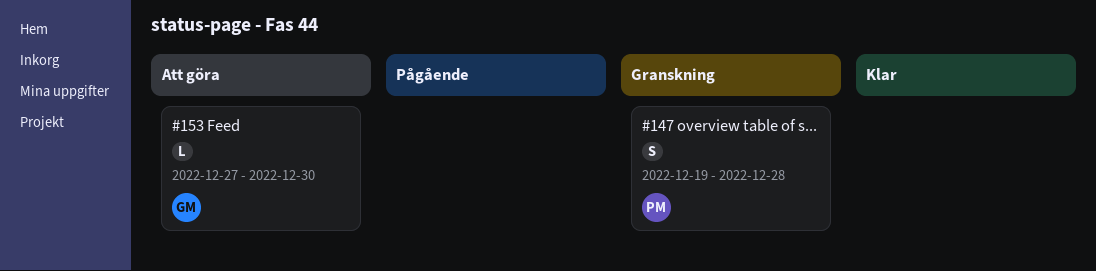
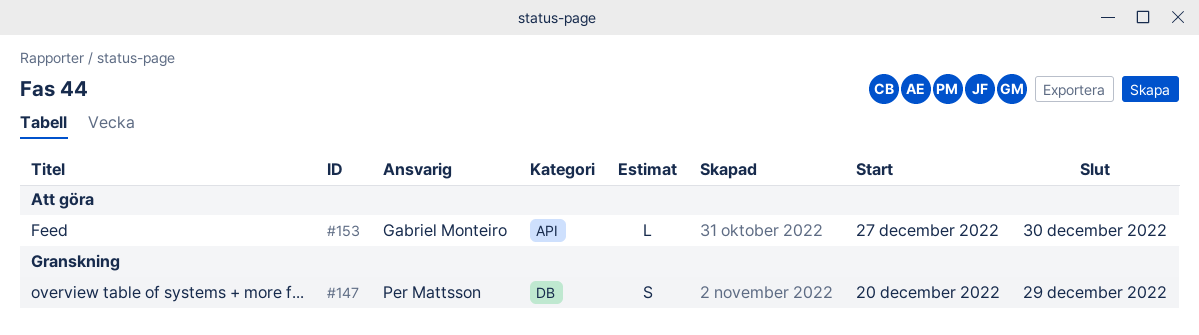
#147, start: Dec 19 -> Dec 20
#147, due: Dec 28 -> Dec 29

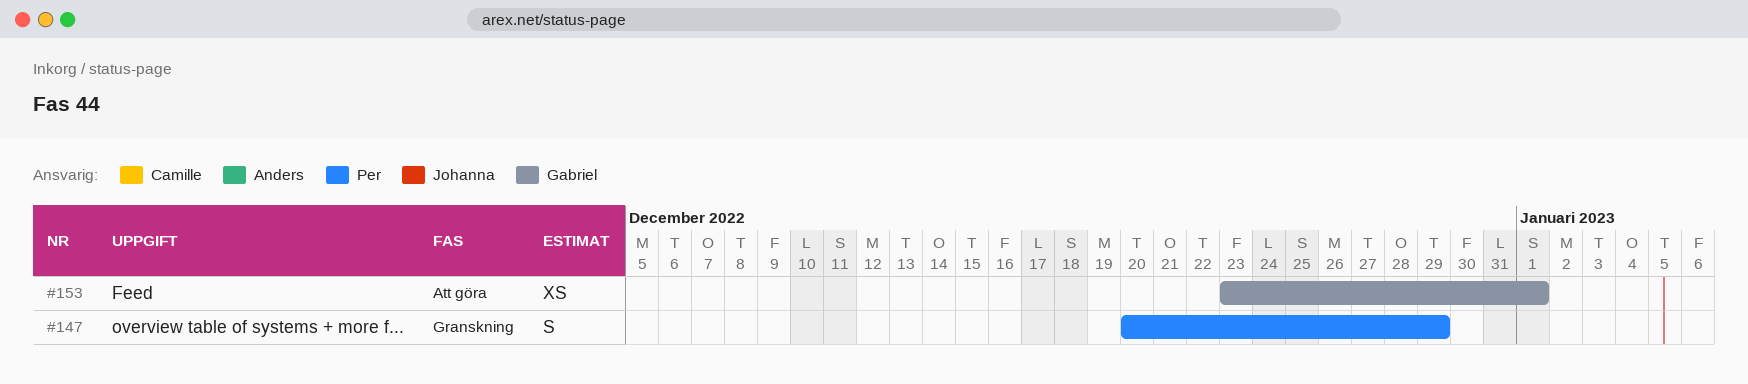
#153, estimate: L -> XS
#153, start: Dec 27 -> Dec 23
#153, due: Dec 30 -> Jan 1

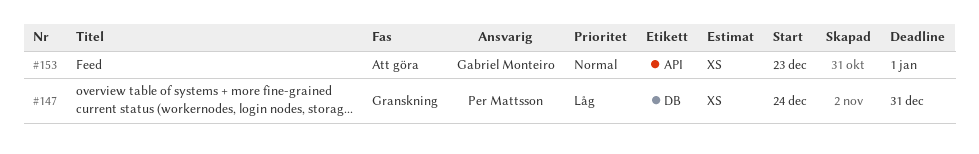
#147, estimate: S -> XS
#147, start: Dec 20 -> Dec 24
#147, due: Dec 29 -> Dec 31

